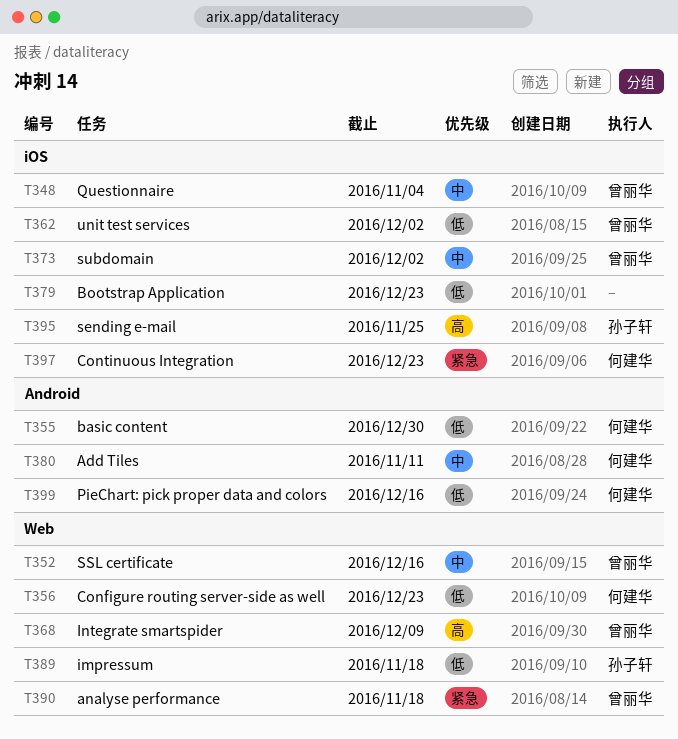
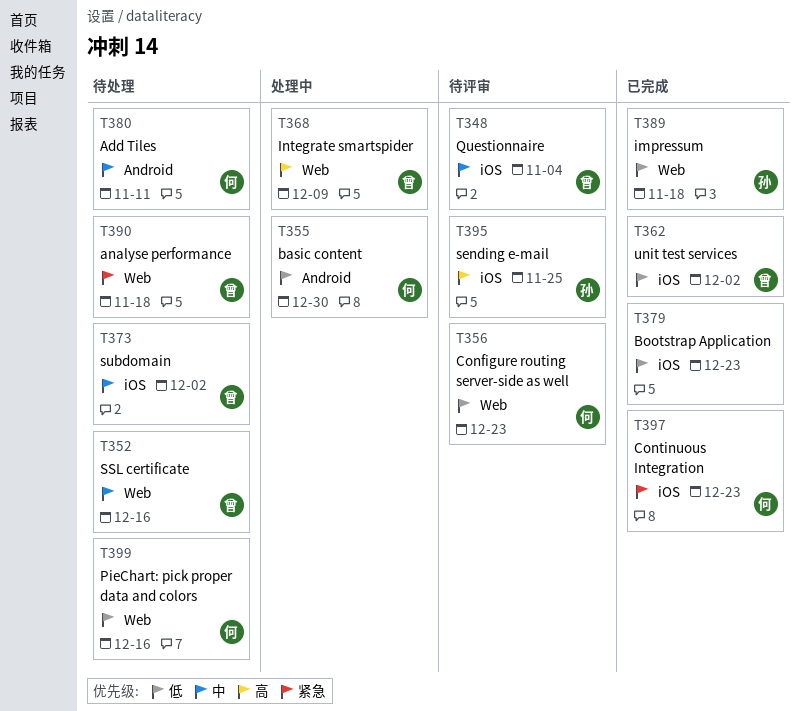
T399, label: Android -> Web

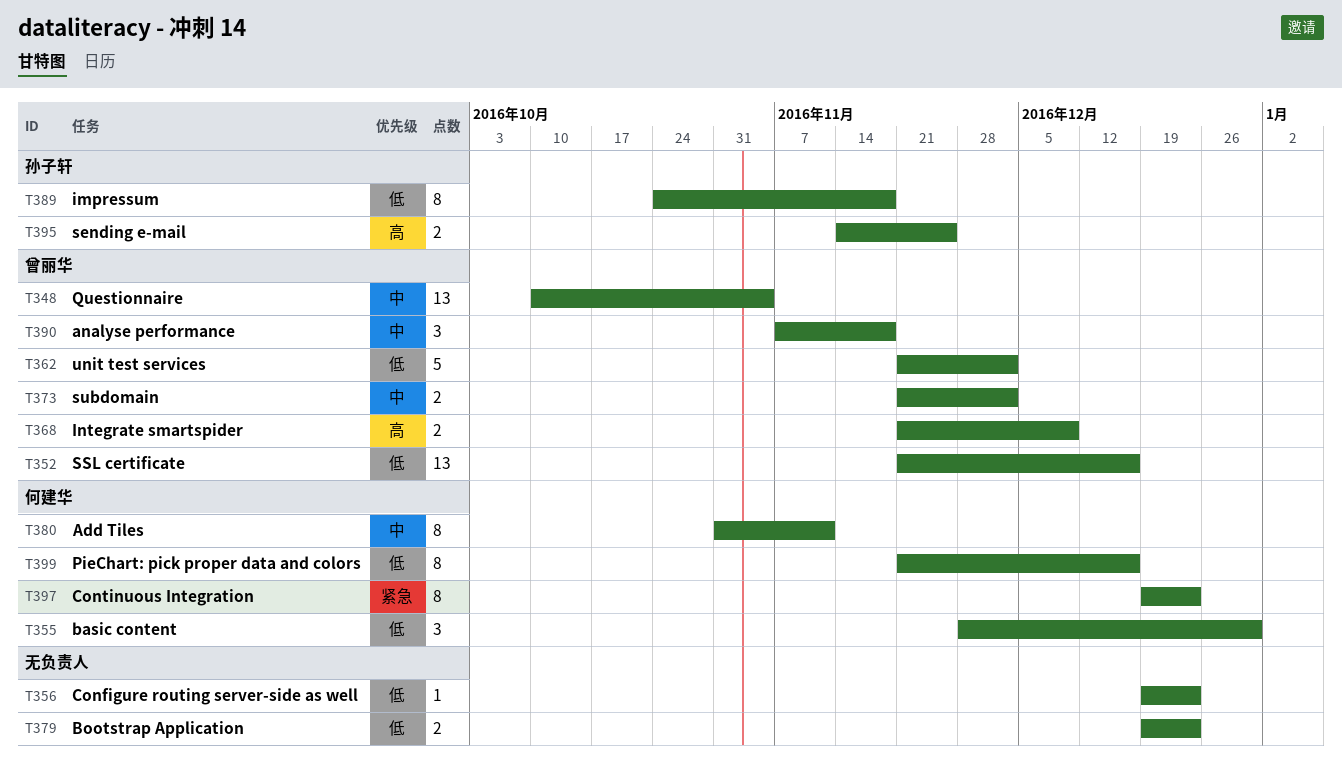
T352, priority: 中 -> 低
T356, owner: 何建华 -> none
T390, priority: 紧急 -> 中

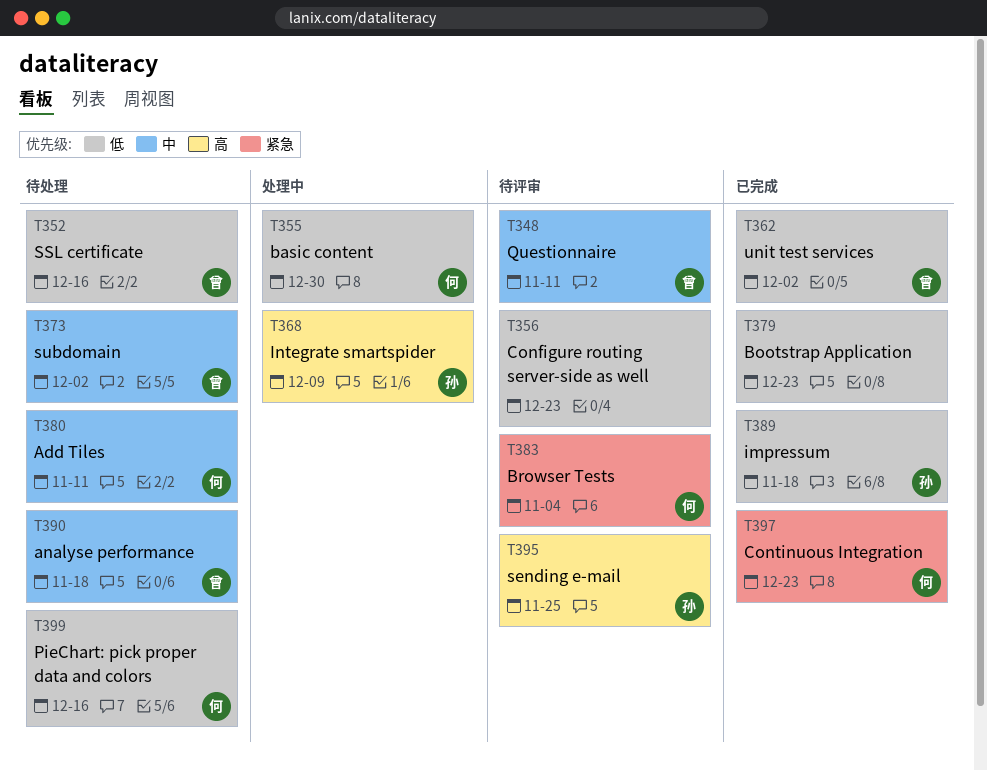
T348, due: Nov 4 -> Nov 11
T368, owner: 曾丽华 -> 孙子轩
T383: none -> present

